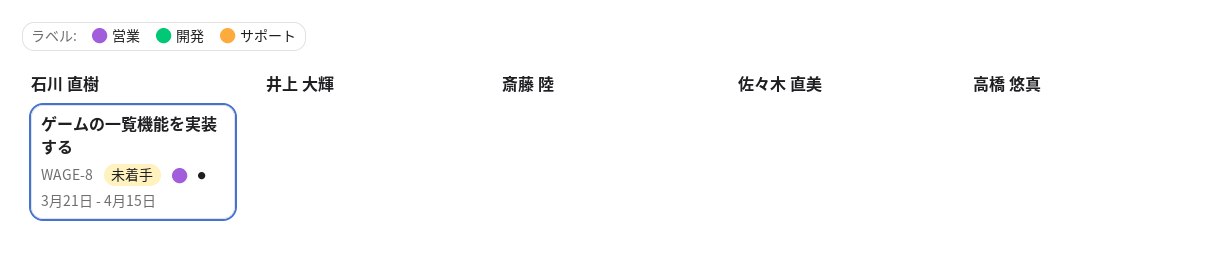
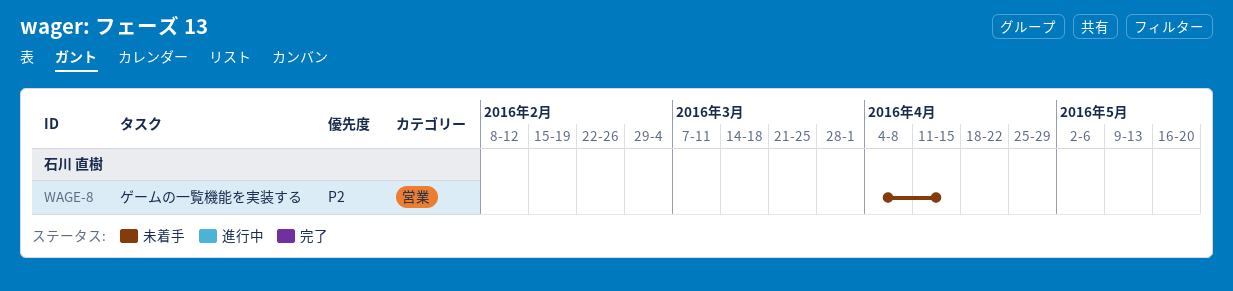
WAGE-8, start: Mar 21 -> Apr 4

